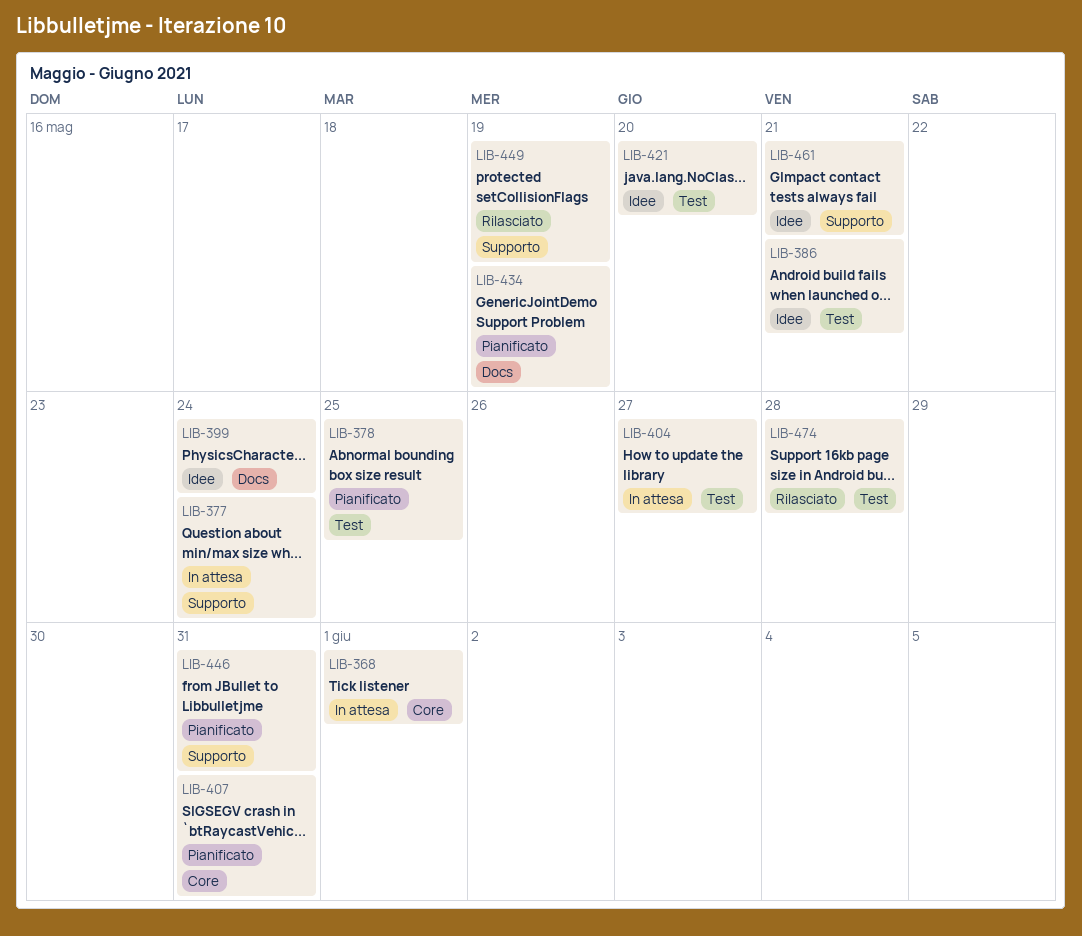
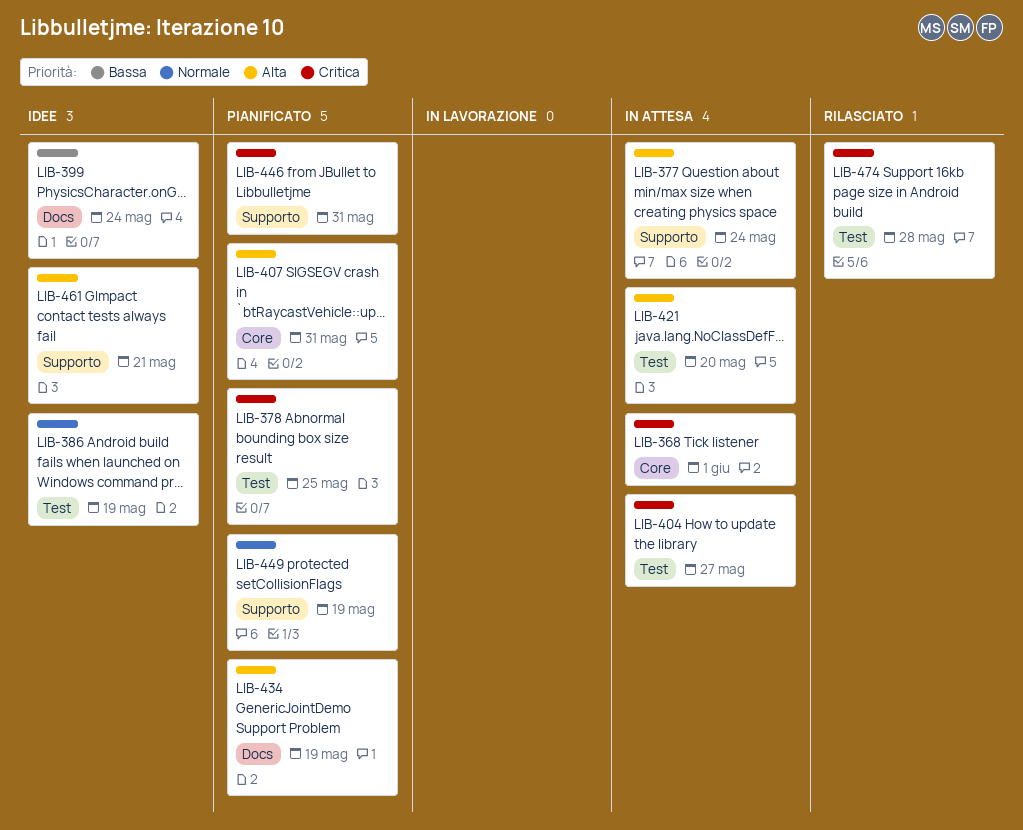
LIB-386, due: May 21 -> May 19
LIB-421, status: Idee -> In attesa
LIB-449, status: Rilasciato -> Pianificato

